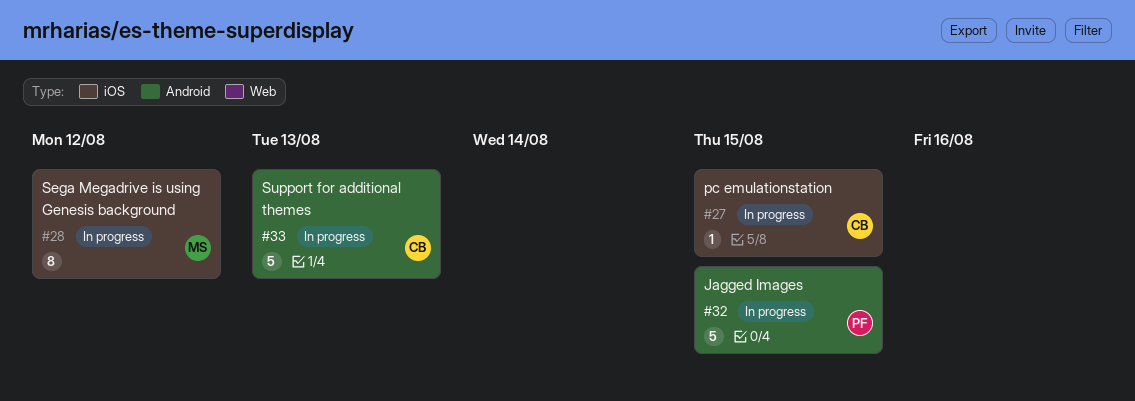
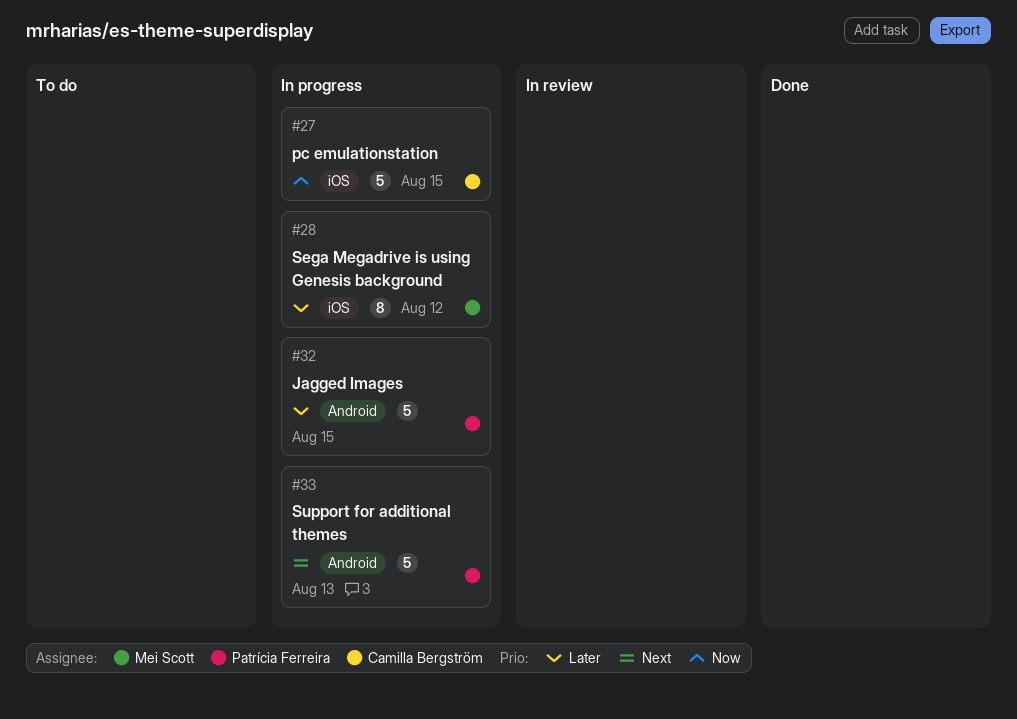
#27, estimate: 1 -> 5
#33, owner: Camilla Bergström -> Patrícia Ferreira

